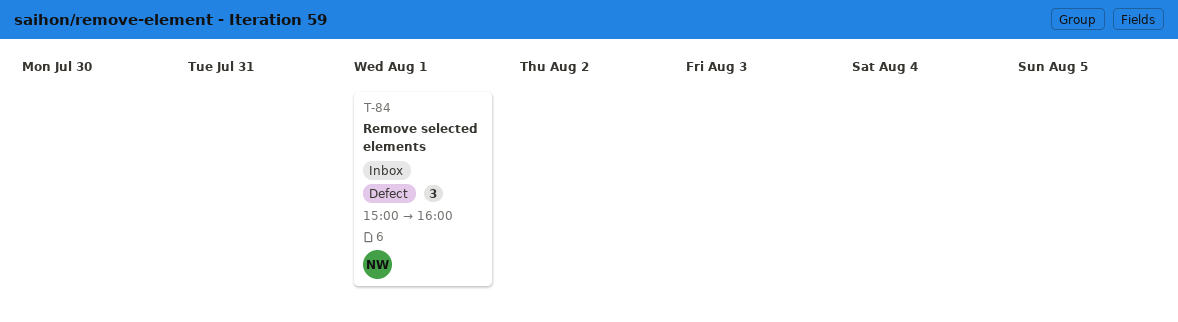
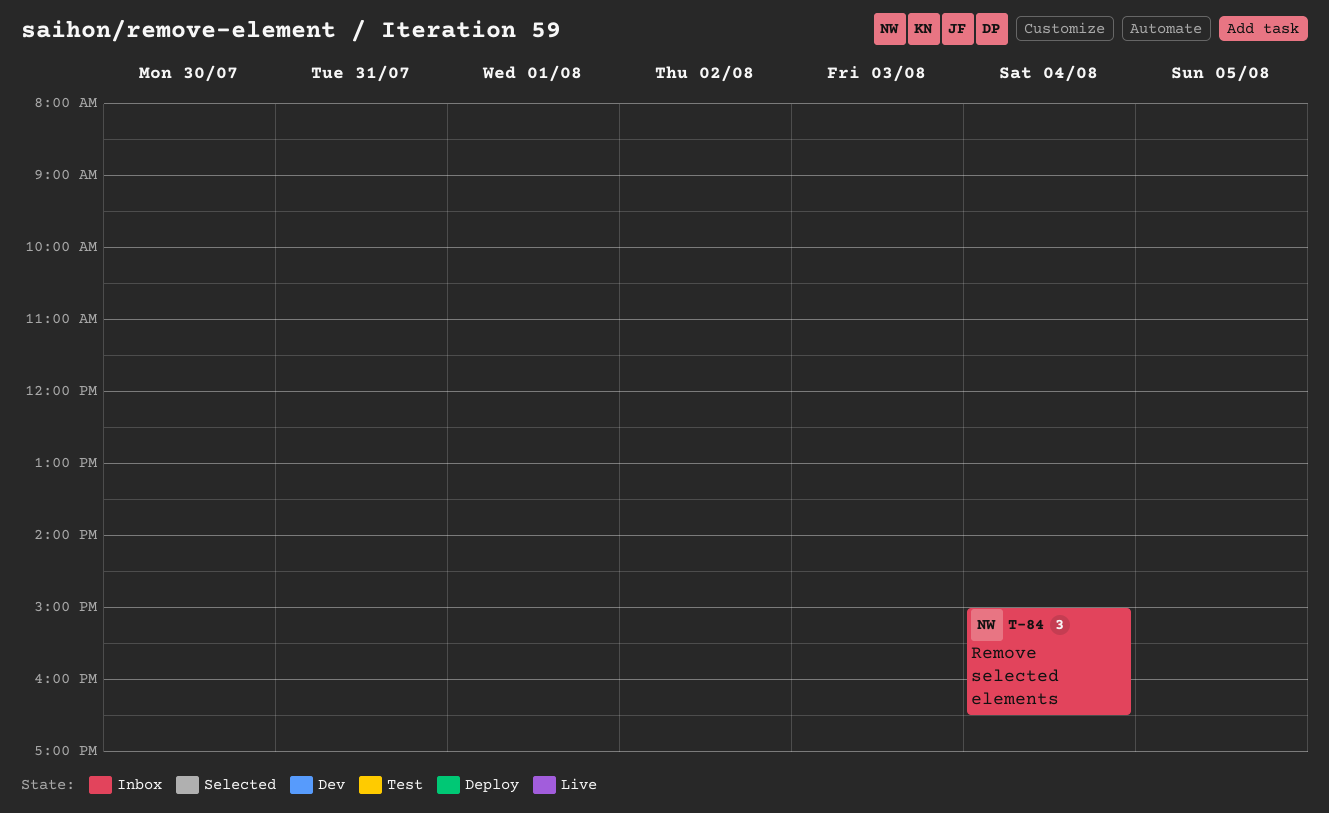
T-84, day: Aug 1 -> Aug 4
T-84, ends: 16:00 -> 16:30

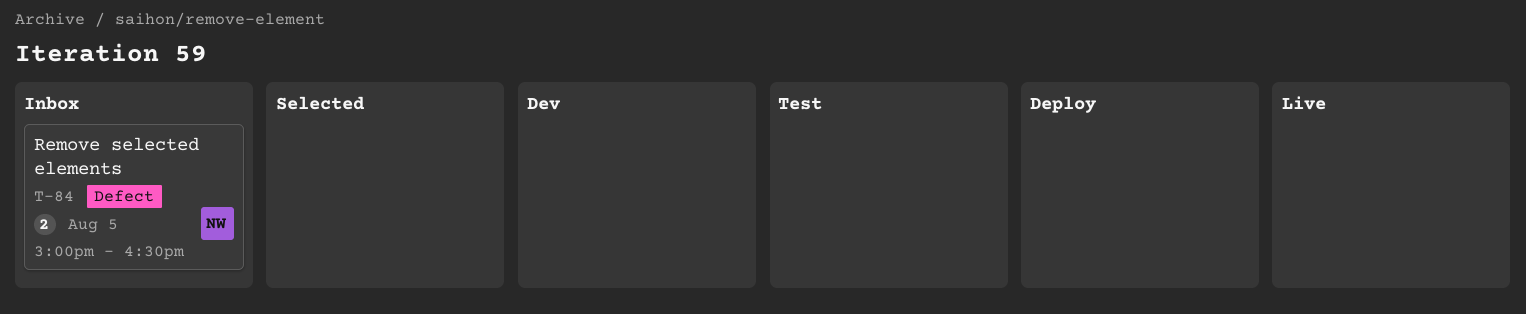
T-84, estimate: 3 -> 2
T-84, day: Aug 4 -> Aug 5

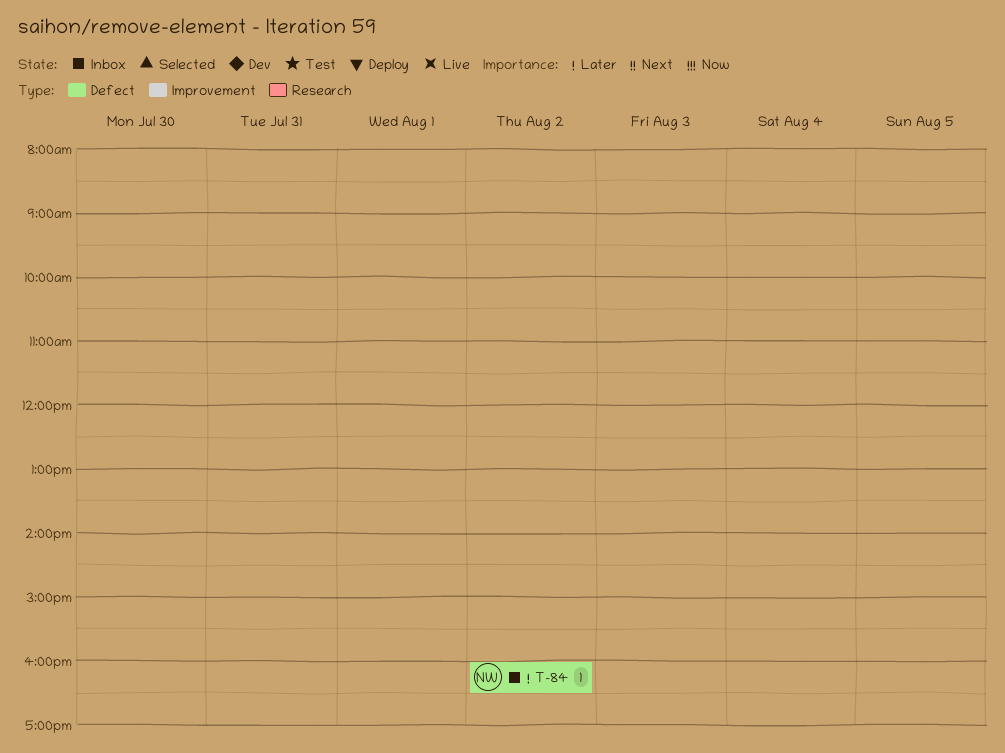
T-84, estimate: 2 -> 1
T-84, day: Aug 5 -> Aug 2
T-84, begins: 15:00 -> 16:00

